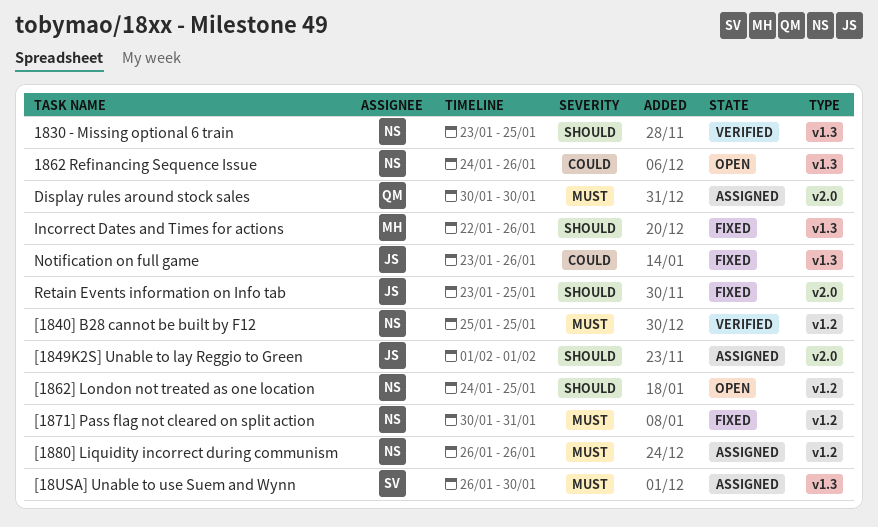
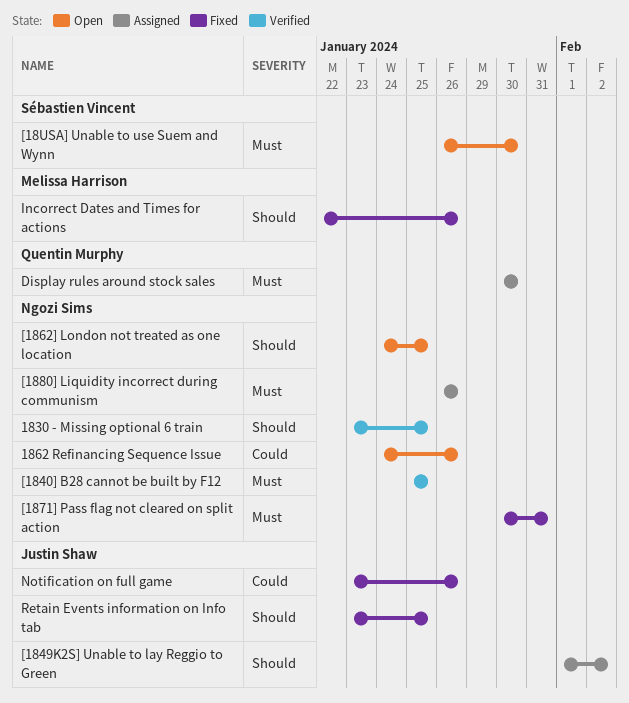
[1849K2S] Unable to lay Reggio to Green, due: Feb 1 -> Feb 2
[18USA] Unable to use Suem and Wynn, status: Assigned -> Open

